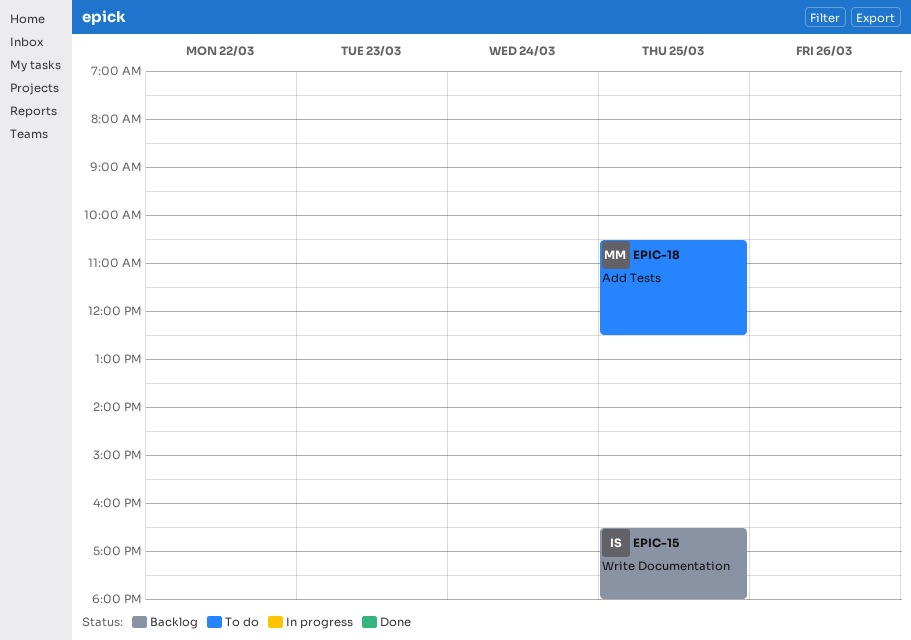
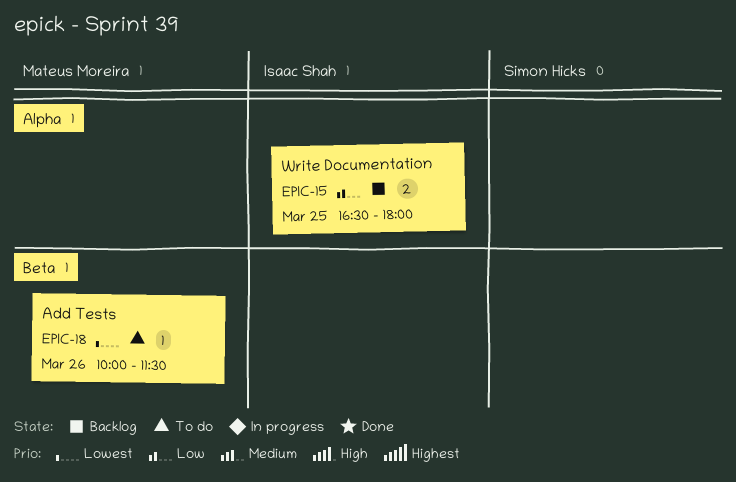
EPIC-18, day: Mar 25 -> Mar 26
EPIC-18, begins: 10:30 -> 10:00
EPIC-18, ends: 12:30 -> 11:30

